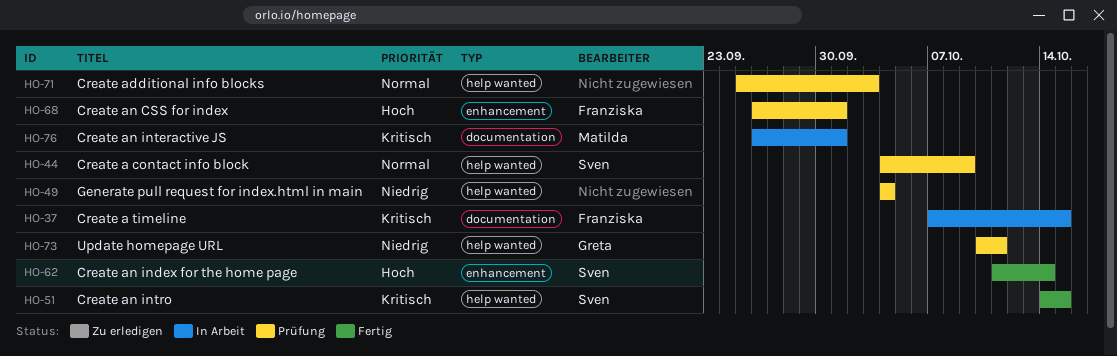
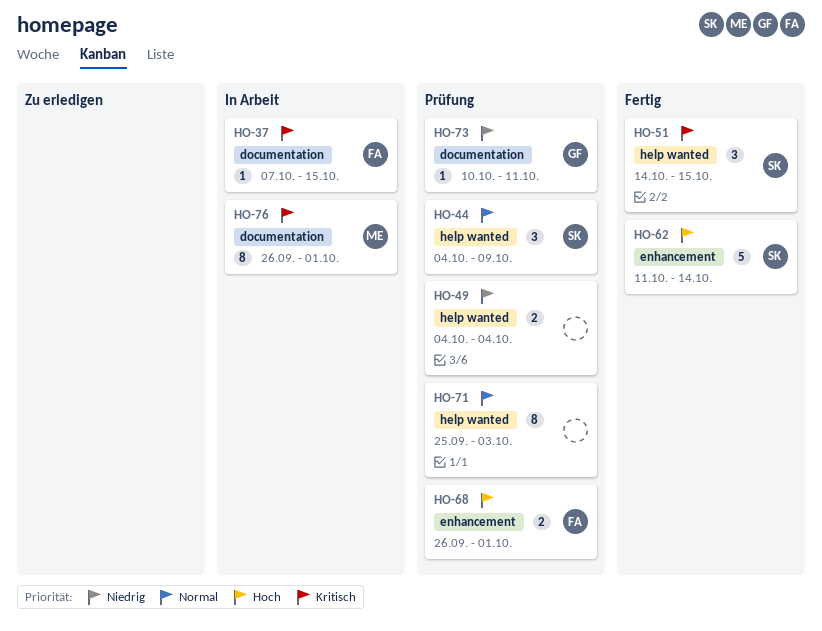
HO-73, label: help wanted -> documentation

